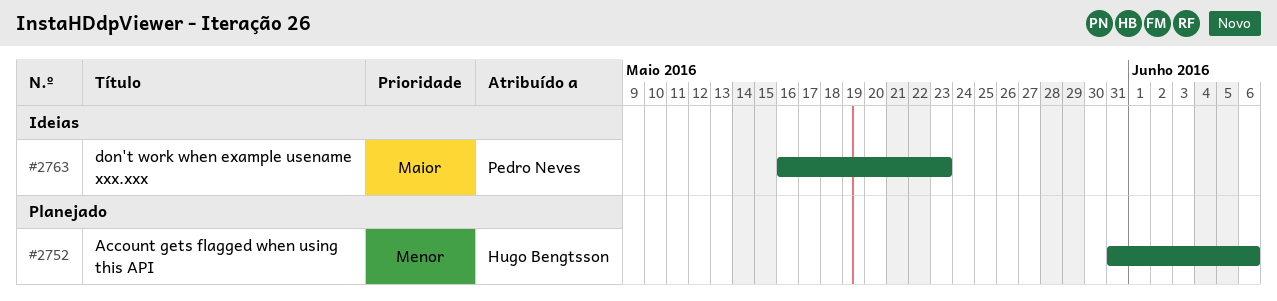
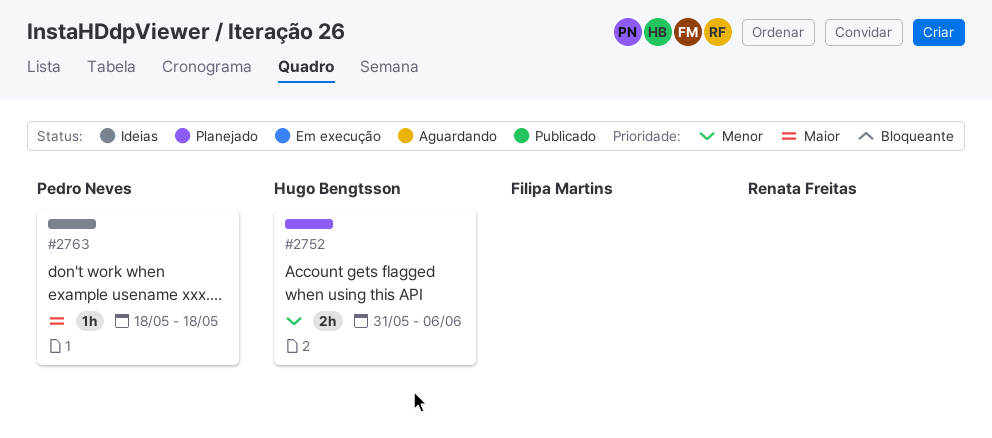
#2763, start: May 16 -> May 18
#2763, due: May 23 -> May 18

